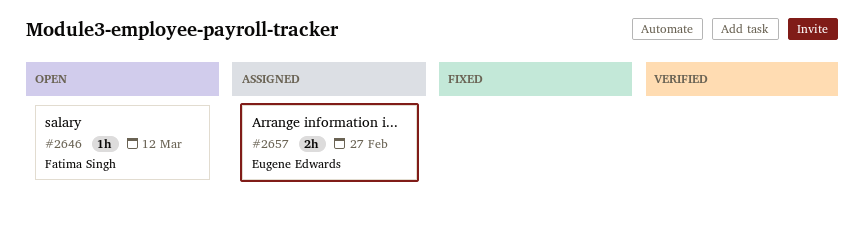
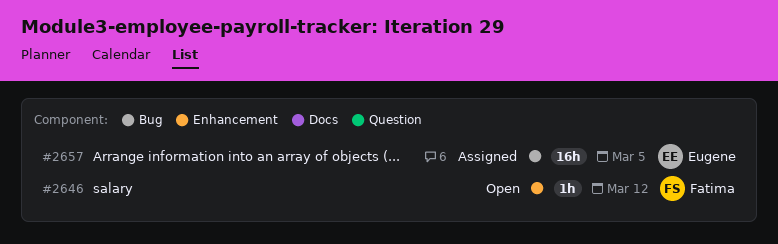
#2657, estimate: 2h -> 16h
#2657, due: Feb 27 -> Mar 5

